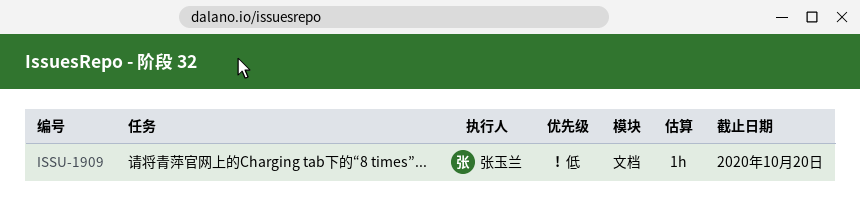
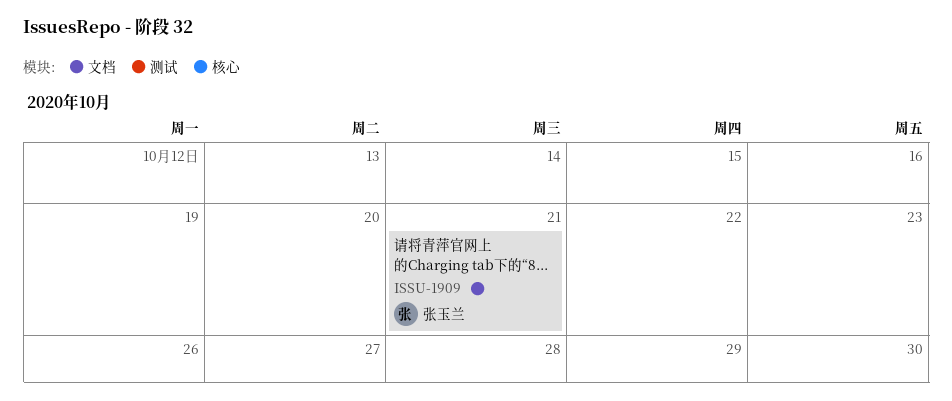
ISSU-1909, due: Oct 20 -> Oct 21

